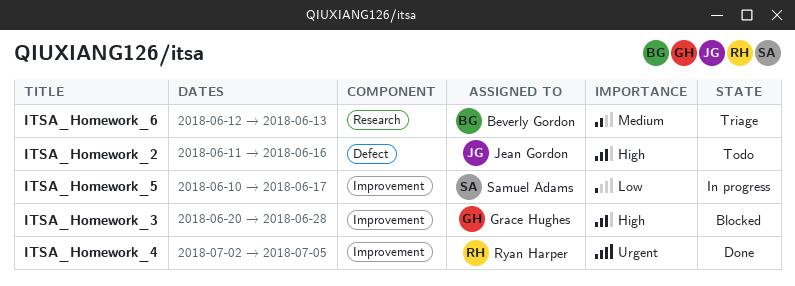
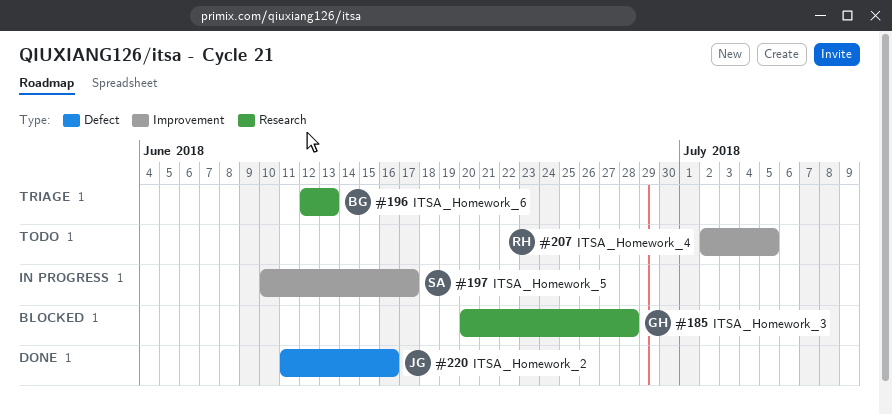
ITSA_Homework_2, status: Todo -> Done
ITSA_Homework_3, label: Improvement -> Research
ITSA_Homework_4, status: Done -> Todo

